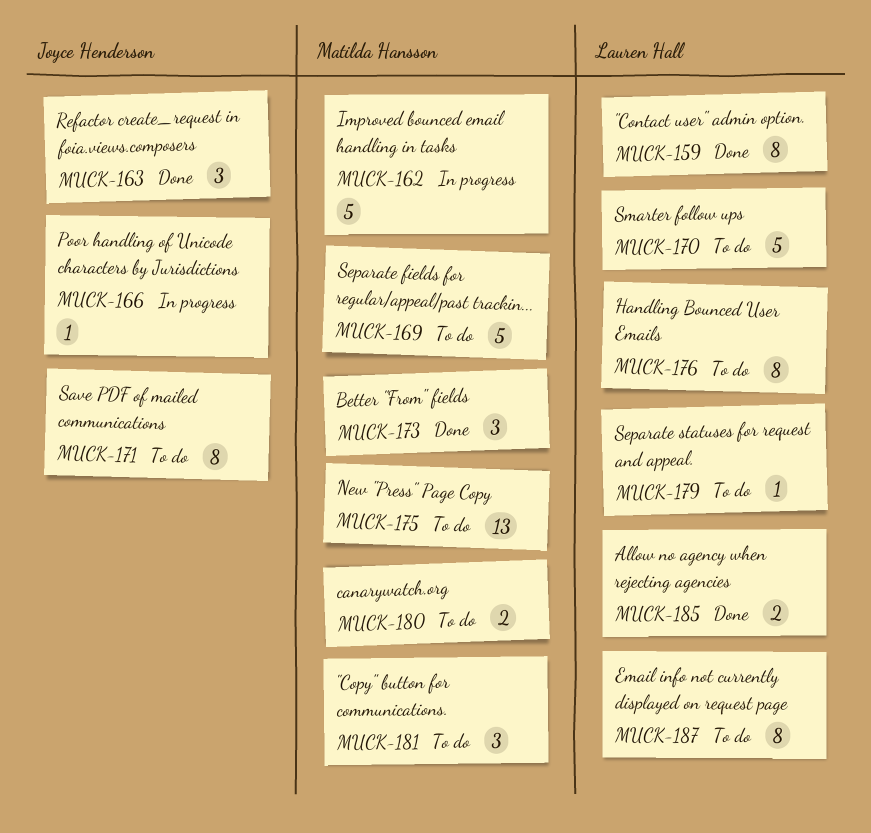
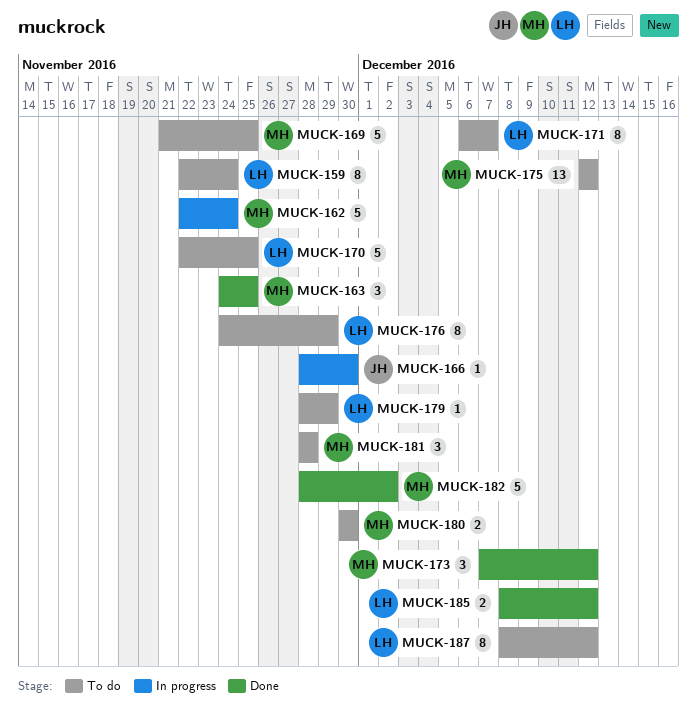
MUCK-159, status: Done -> To do
MUCK-163, owner: Joyce Henderson -> Matilda Hansson
MUCK-171, owner: Joyce Henderson -> Lauren Hall
MUCK-182: none -> present

